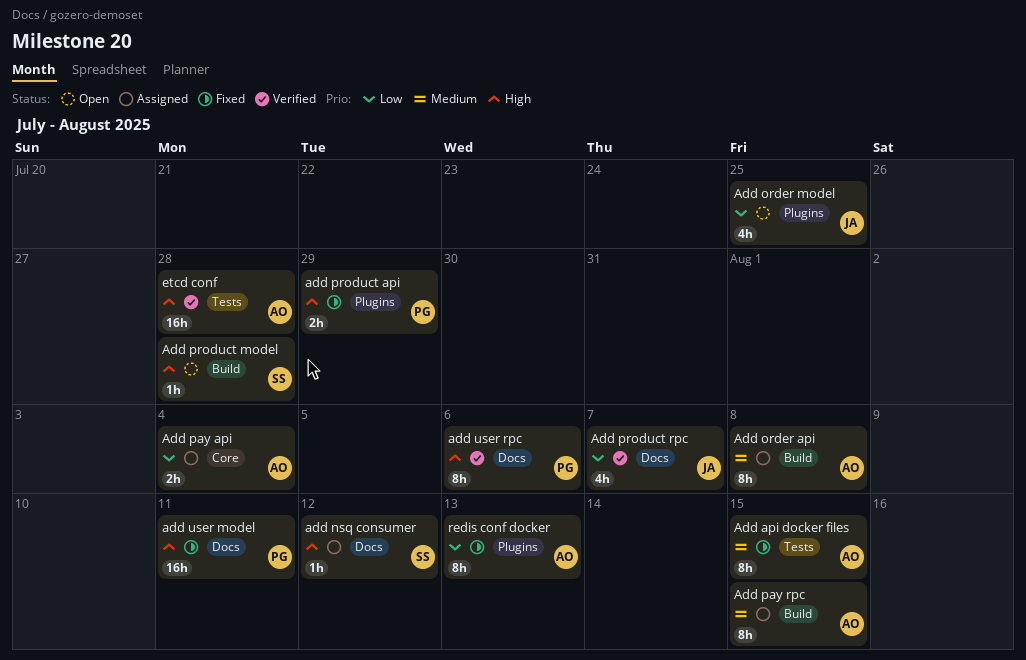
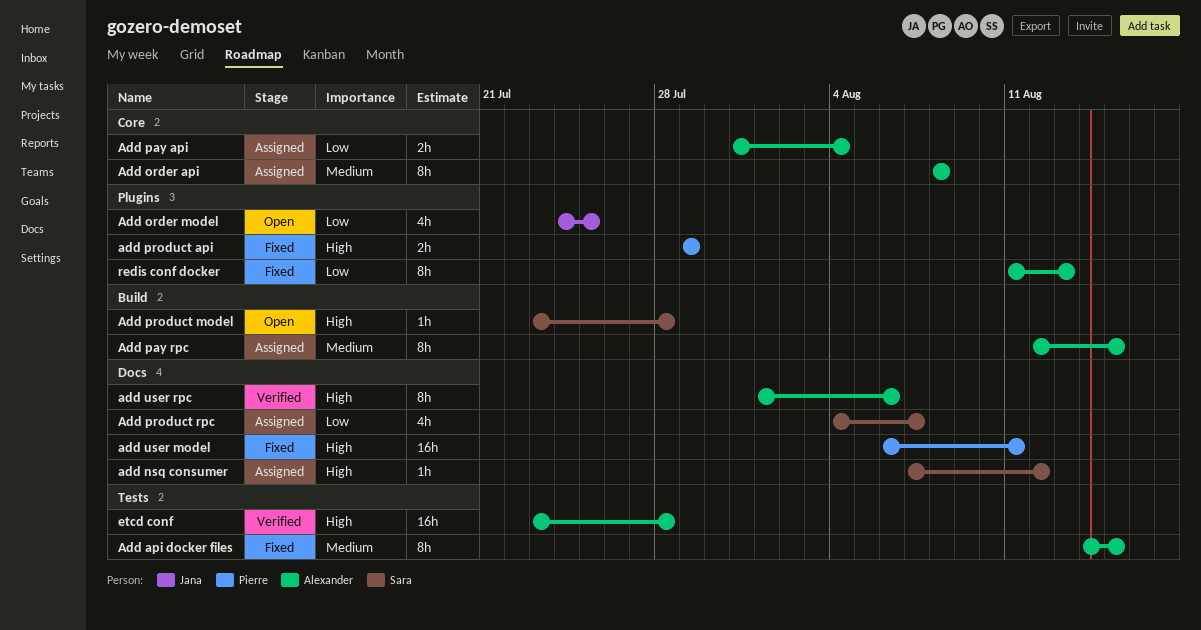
Add order api, label: Build -> Core
Add product rpc, status: Verified -> Assigned
Add product rpc, owner: Jana -> Sara
add user rpc, owner: Pierre -> Alexander

